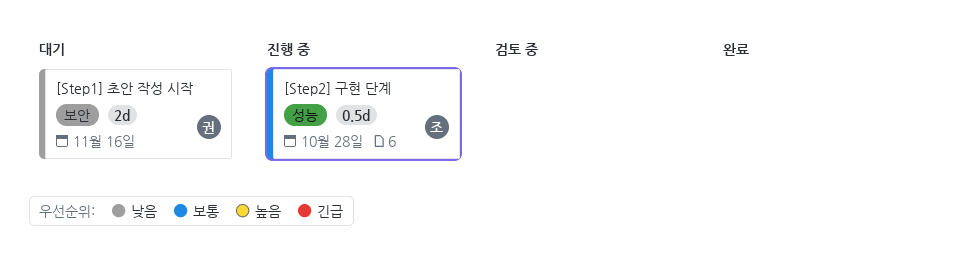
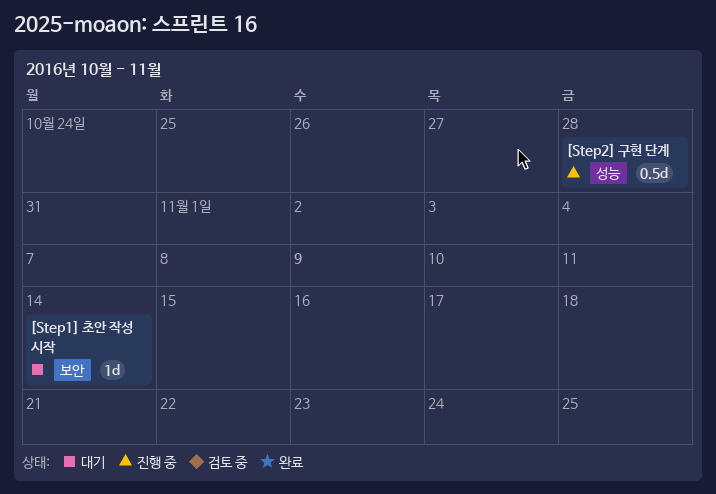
[Step1] 초안 작성 시작, estimate: 2d -> 1d
[Step1] 초안 작성 시작, due: Nov 16 -> Nov 14

